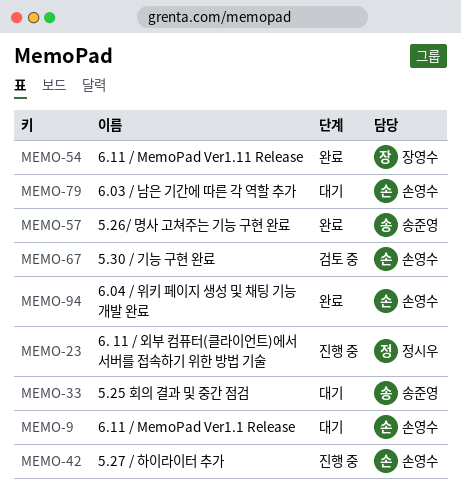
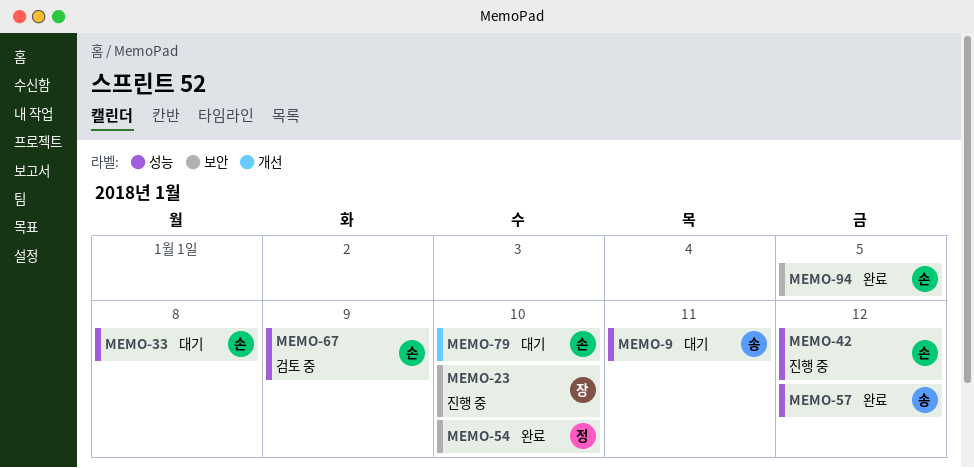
MEMO-9, owner: 손영수 -> 송준영
MEMO-23, owner: 정시우 -> 장영수
MEMO-33, owner: 송준영 -> 손영수
MEMO-54, owner: 장영수 -> 정시우

